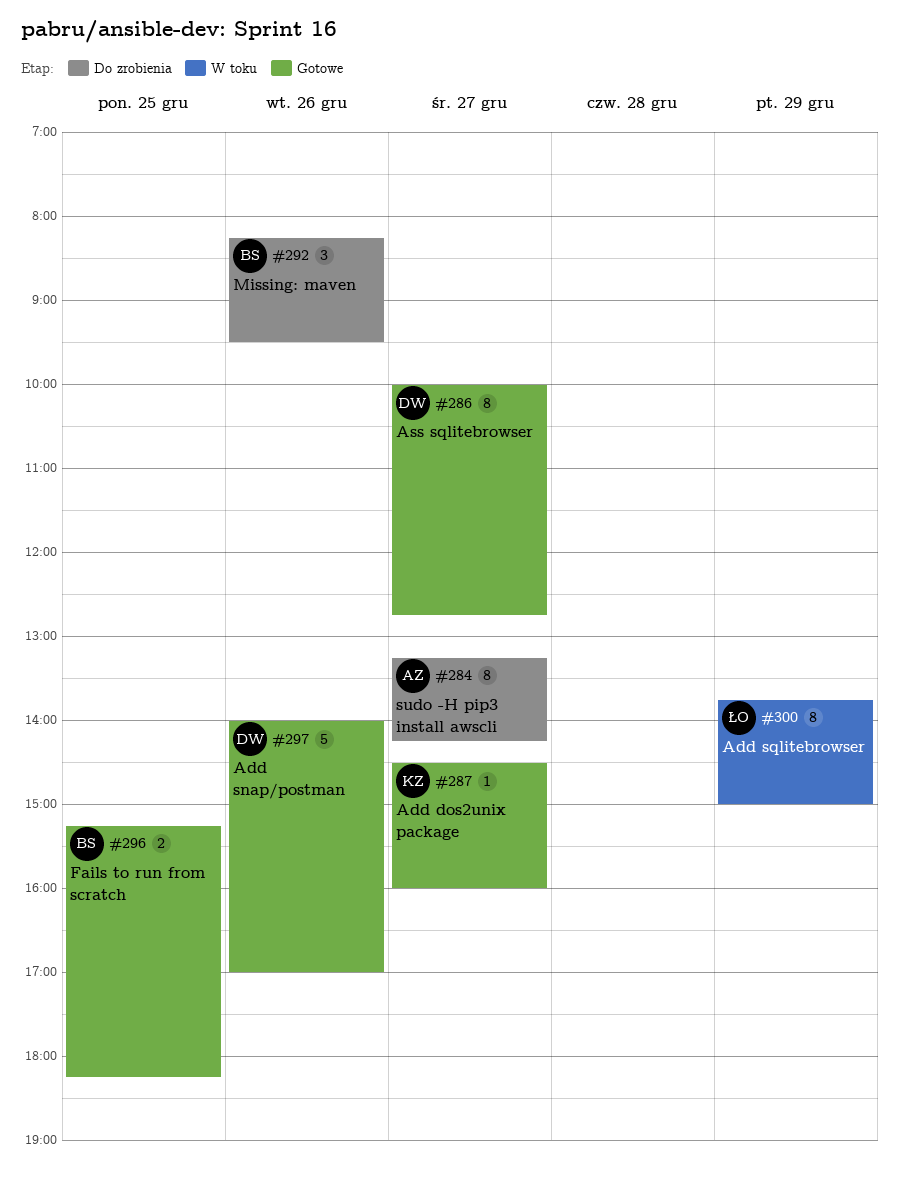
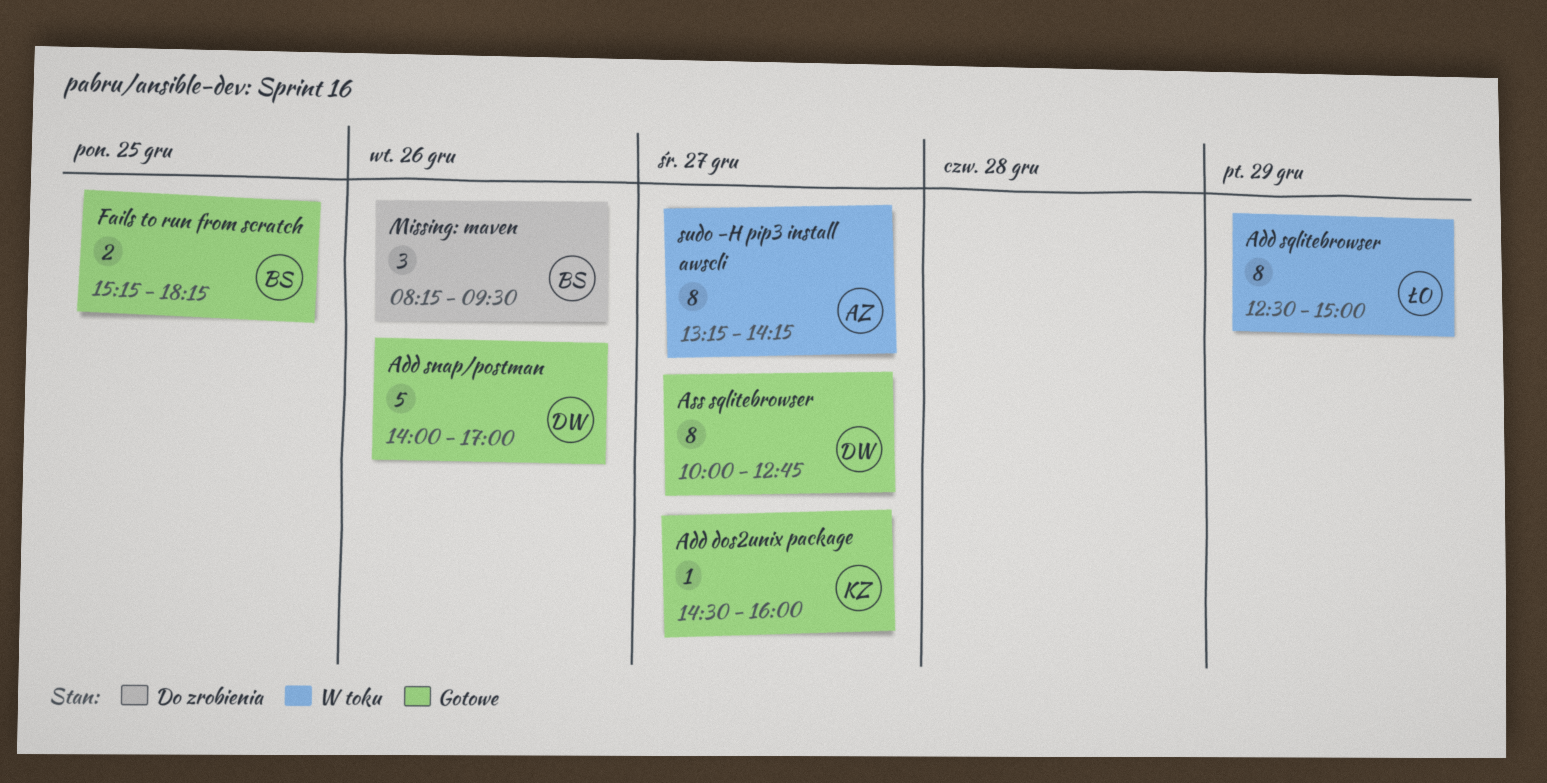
Add sqlitebrowser, begins: 13:45 -> 12:30
sudo -H pip3 install awscli, status: Do zrobienia -> W toku

